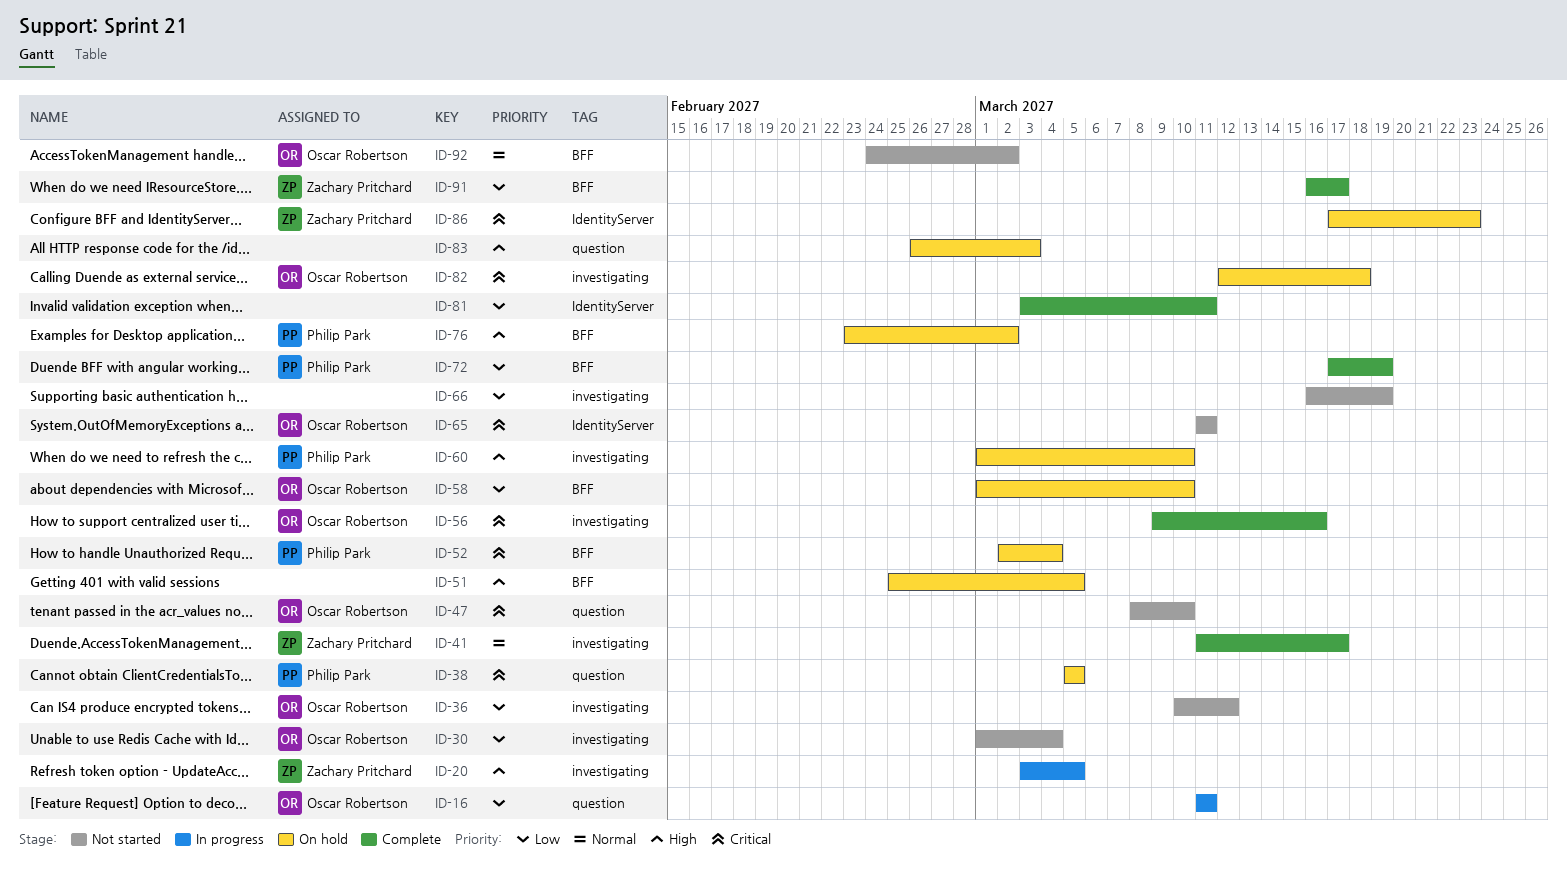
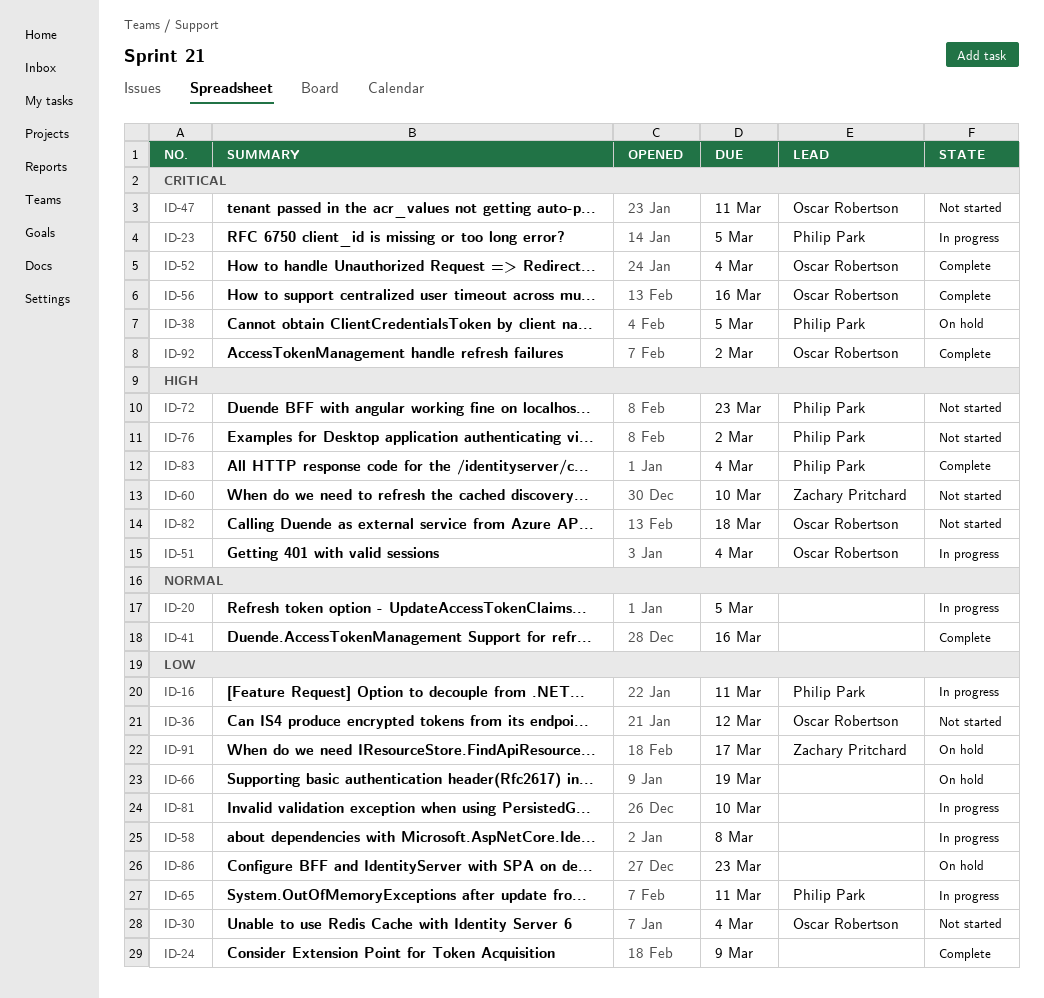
ID-16, owner: Oscar Robertson -> Philip Park
ID-20, owner: Zachary Pritchard -> none
ID-20, priority: High -> Normal
ID-23: none -> present
ID-24: none -> present
ID-41, owner: Zachary Pritchard -> none
ID-41, due: Mar 17 -> Mar 16
ID-47, due: Mar 10 -> Mar 11
ID-51, status: On hold -> In progress
ID-51, owner: none -> Oscar Robertson
ID-51, due: Mar 5 -> Mar 4
ID-52, status: On hold -> Complete
ID-52, owner: Philip Park -> Oscar Robertson
ID-58, status: On hold -> In progress
ID-58, owner: Oscar Robertson -> none
ID-58, due: Mar 10 -> Mar 8
ID-60, status: On hold -> Not started
ID-60, owner: Philip Park -> Zachary Pritchard
ID-65, status: Not started -> In progress
ID-65, owner: Oscar Robertson -> Philip Park
ID-65, priority: Critical -> Low
ID-66, status: Not started -> On hold
ID-72, status: Complete -> Not started
ID-72, priority: Low -> High
ID-72, due: Mar 19 -> Mar 23
ID-76, status: On hold -> Not started
ID-81, status: Complete -> In progress
ID-81, due: Mar 11 -> Mar 10
ID-82, status: On hold -> Not started
ID-82, priority: Critical -> High
ID-83, status: On hold -> Complete
ID-83, owner: none -> Philip Park
ID-83, due: Mar 3 -> Mar 4
ID-86, owner: Zachary Pritchard -> none
ID-86, priority: Critical -> Low
ID-91, status: Complete -> On hold
ID-92, status: Not started -> Complete
ID-92, priority: Normal -> Critical

